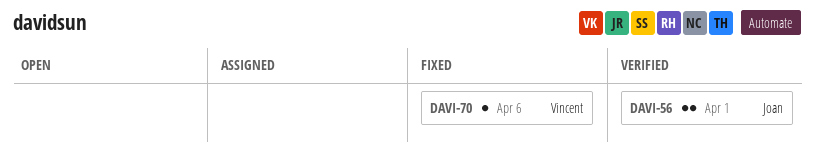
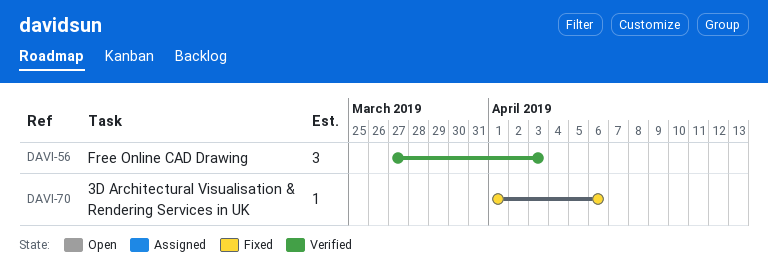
DAVI-56, estimate: 2 -> 3
DAVI-56, due: Apr 1 -> Apr 3

